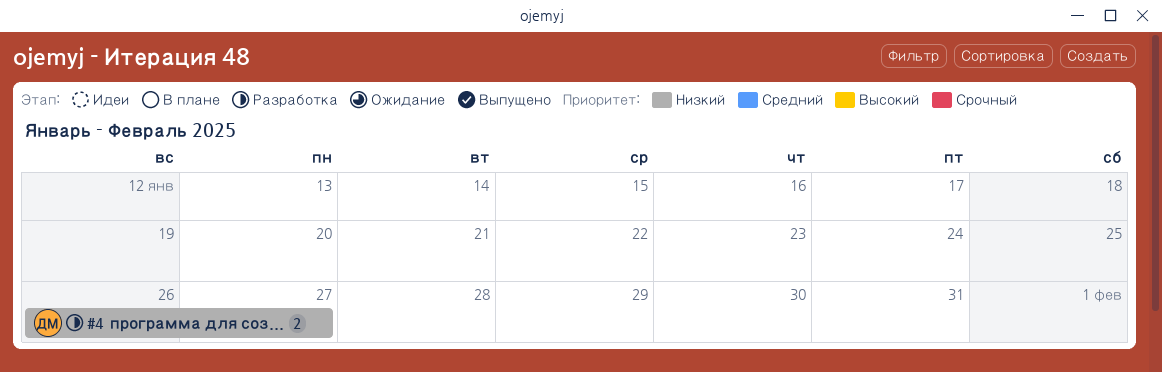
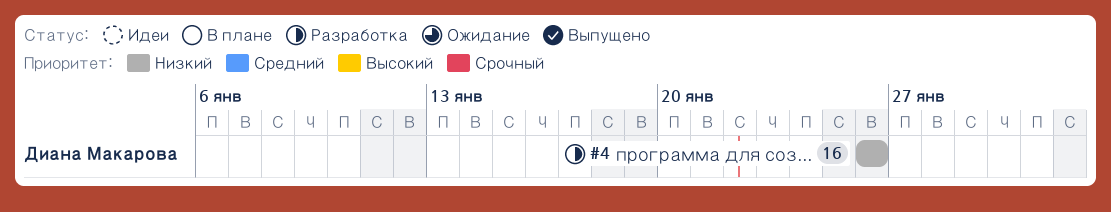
#4, estimate: 2 -> 16
#4, due: Jan 27 -> Jan 26

